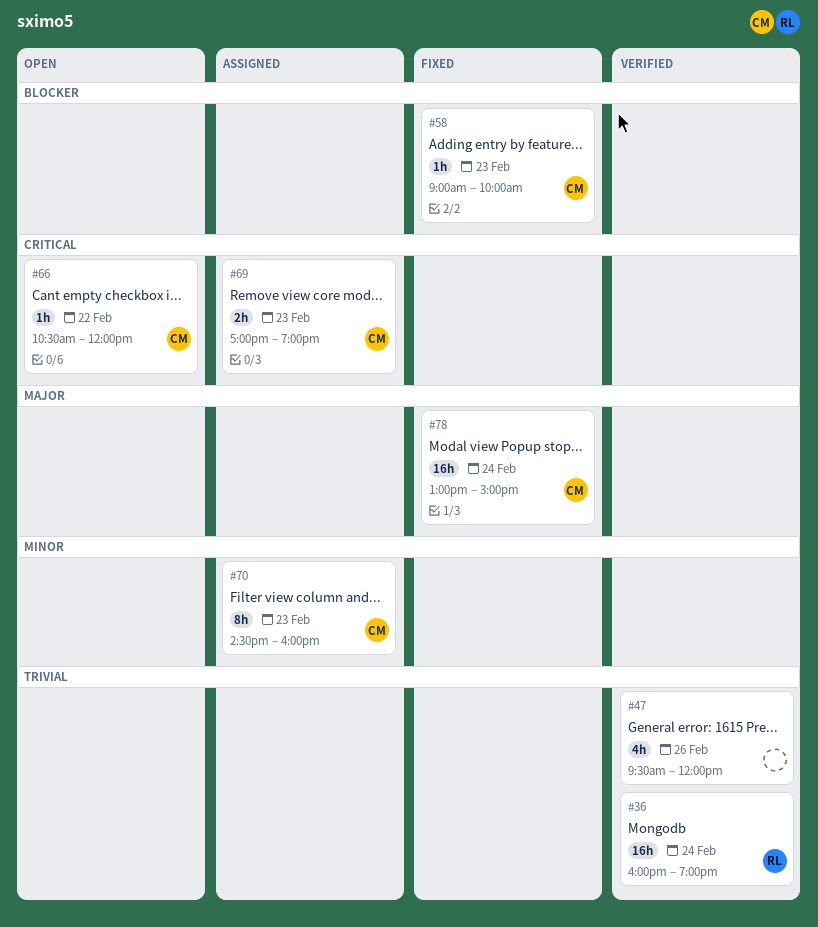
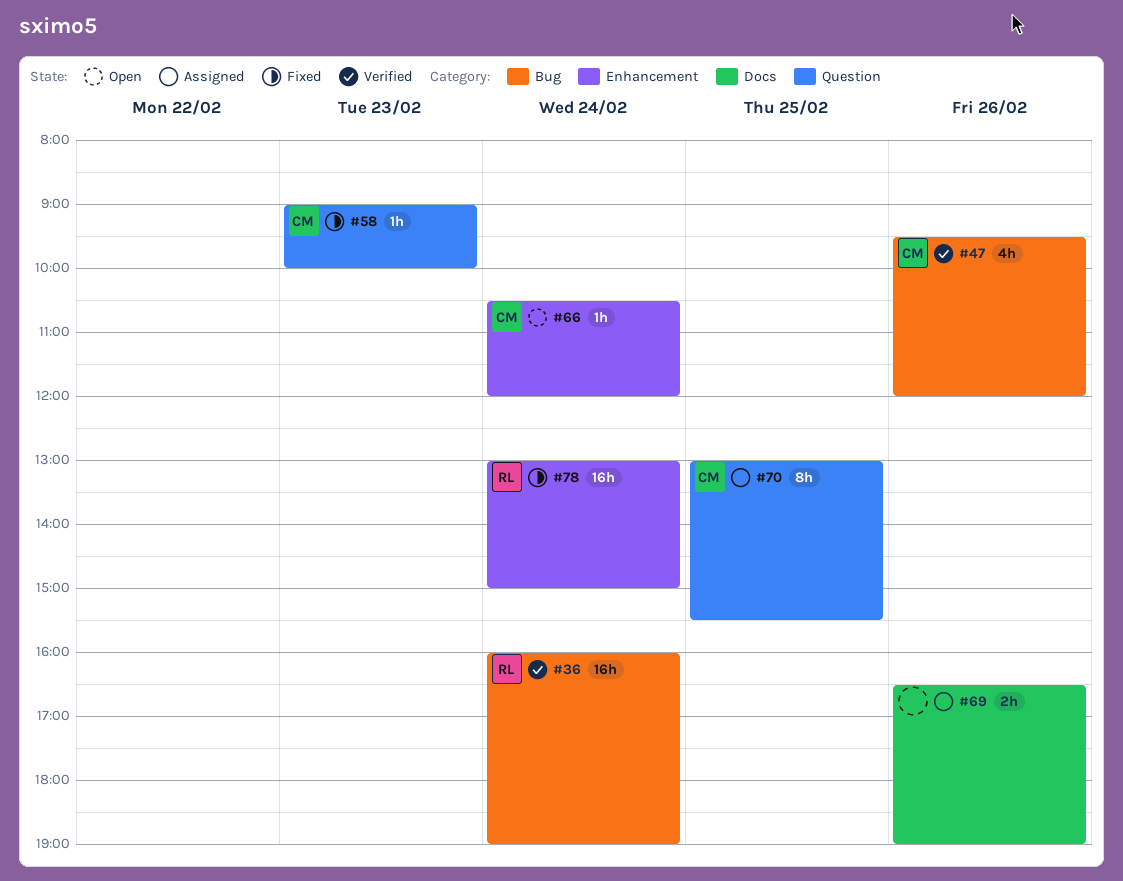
#47, owner: none -> CM
#66, day: Feb 22 -> Feb 24
#69, owner: CM -> none
#69, day: Feb 23 -> Feb 26
#69, begins: 17:00 -> 16:30
#70, day: Feb 23 -> Feb 25
#70, begins: 14:30 -> 13:00
#70, ends: 16:00 -> 15:30
#78, owner: CM -> RL

